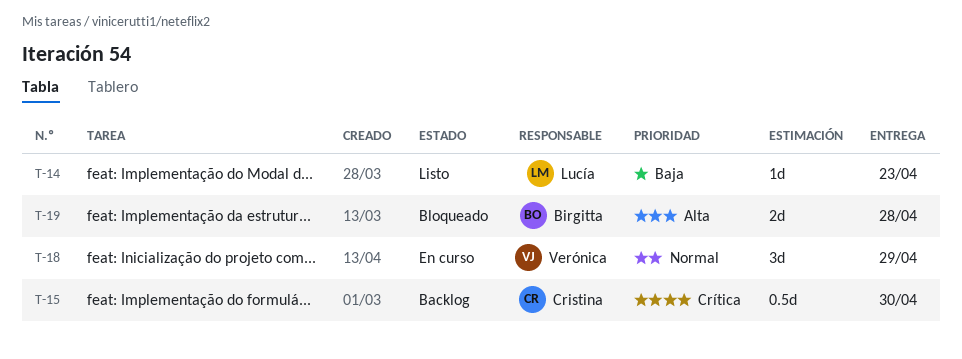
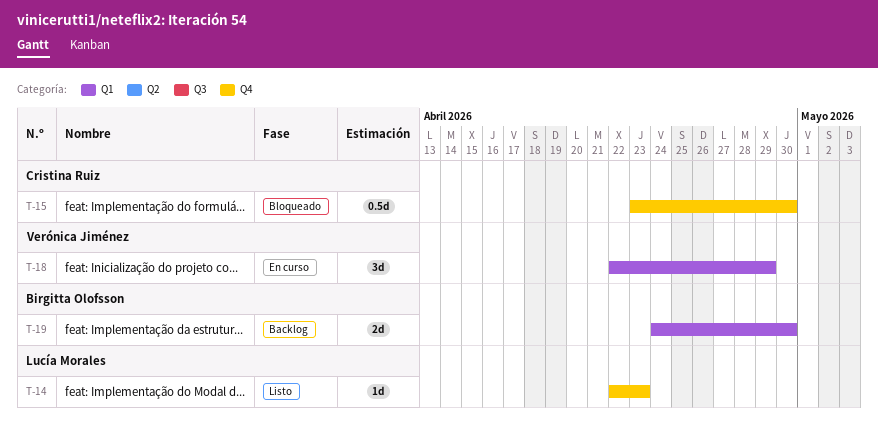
T-15, status: Backlog -> Bloqueado
T-19, status: Bloqueado -> Backlog
T-19, due: Apr 28 -> Apr 30

